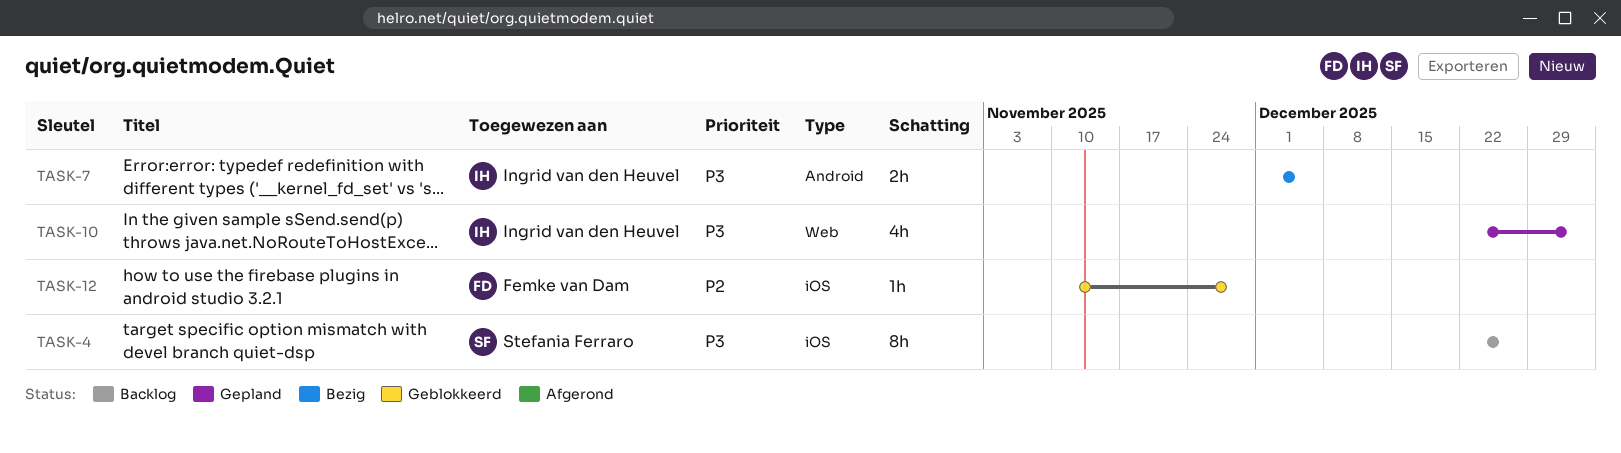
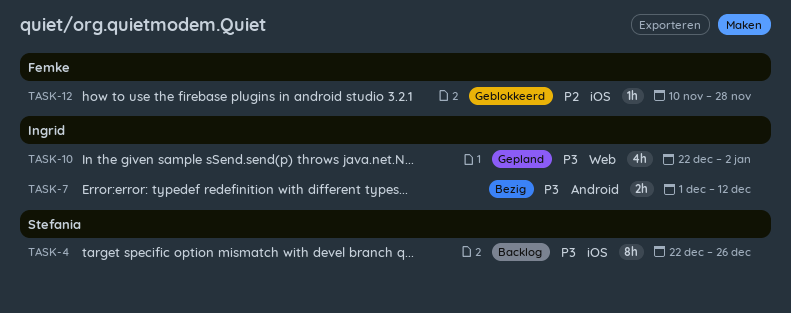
TASK-7, due: Dec 5 -> Dec 12

